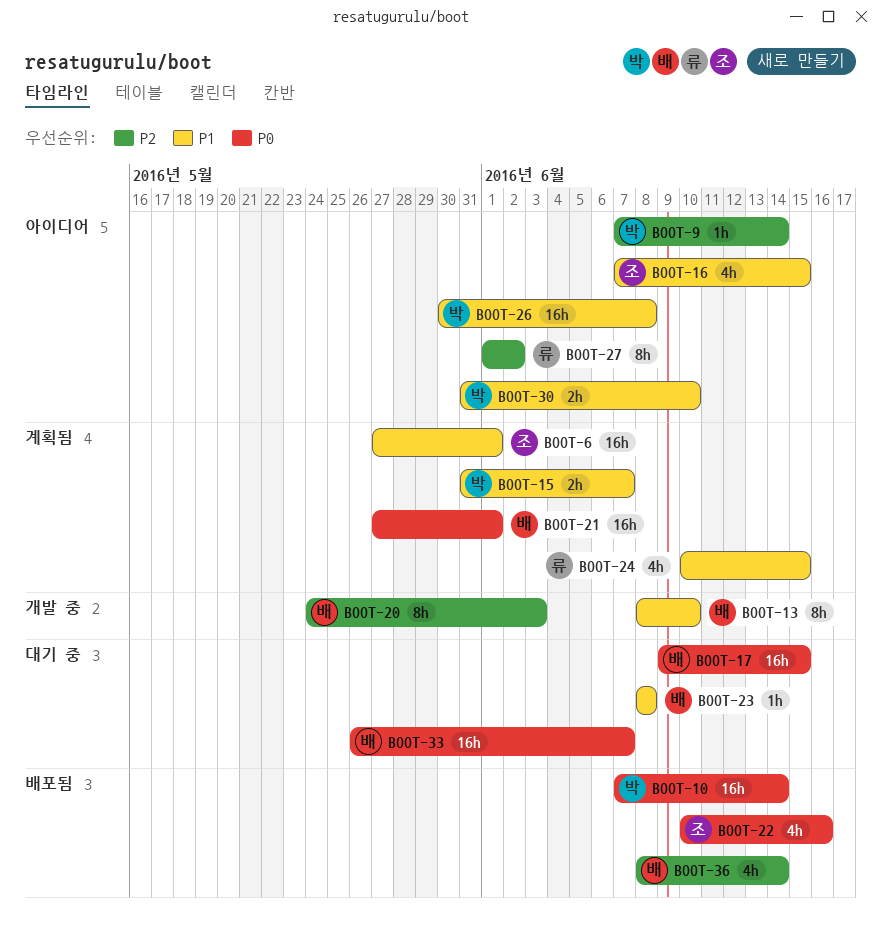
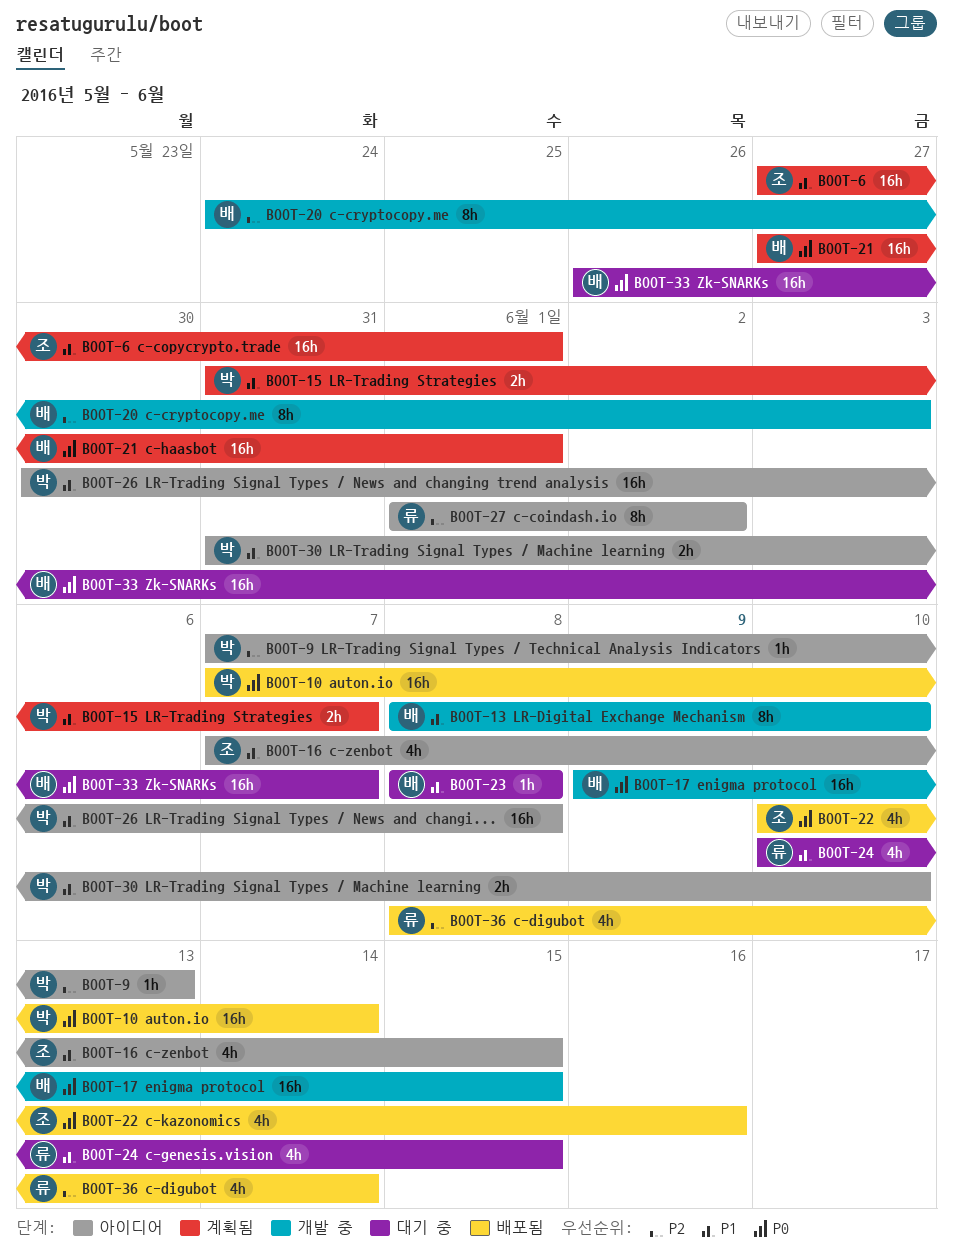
BOOT-9, due: Jun 14 -> Jun 13
BOOT-17, status: 대기 중 -> 개발 중
BOOT-24, status: 계획됨 -> 대기 중
BOOT-36, owner: 배 -> 류

